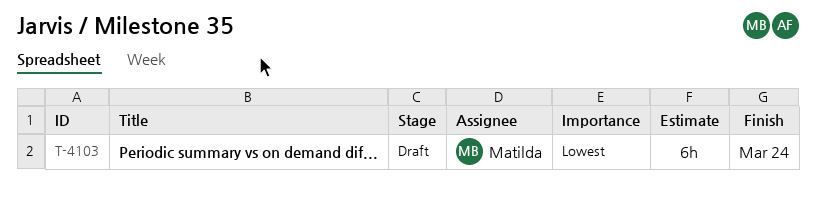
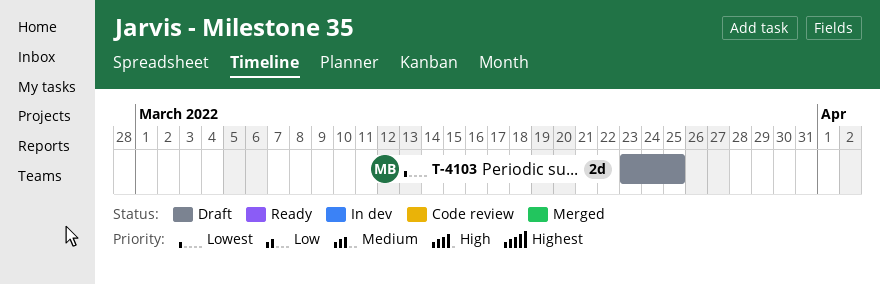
T-4103, estimate: 6h -> 2d
T-4103, due: Mar 24 -> Mar 25

